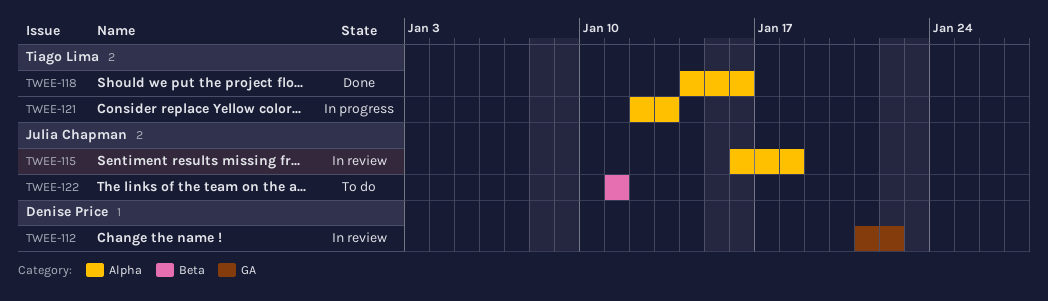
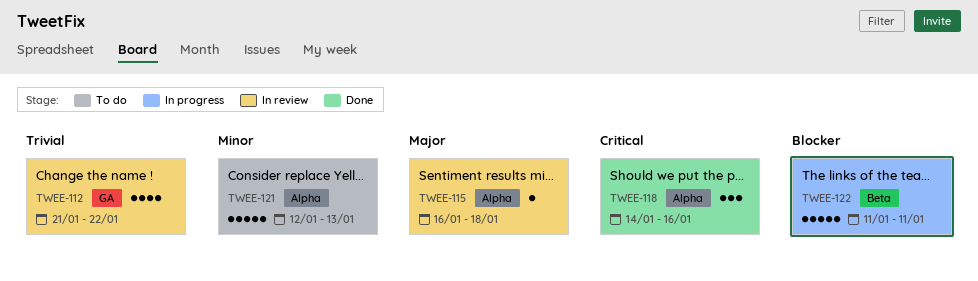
TWEE-121, status: In progress -> To do
TWEE-122, status: To do -> In progress

